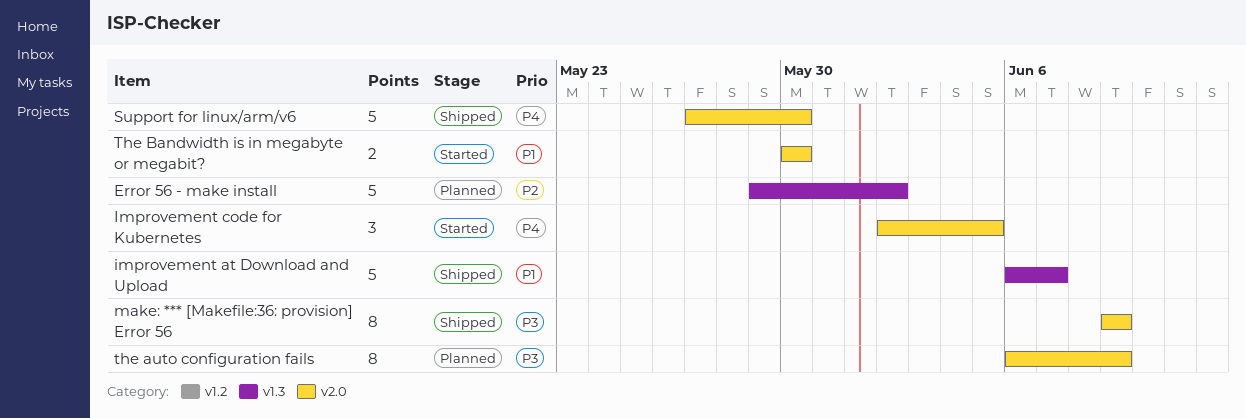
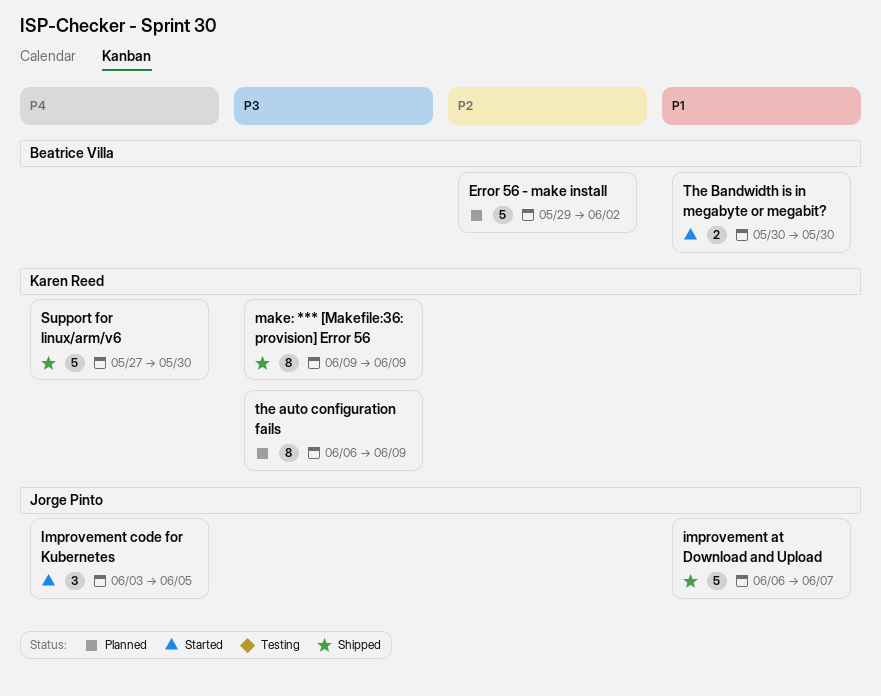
Improvement code for Kubernetes, start: Jun 2 -> Jun 3

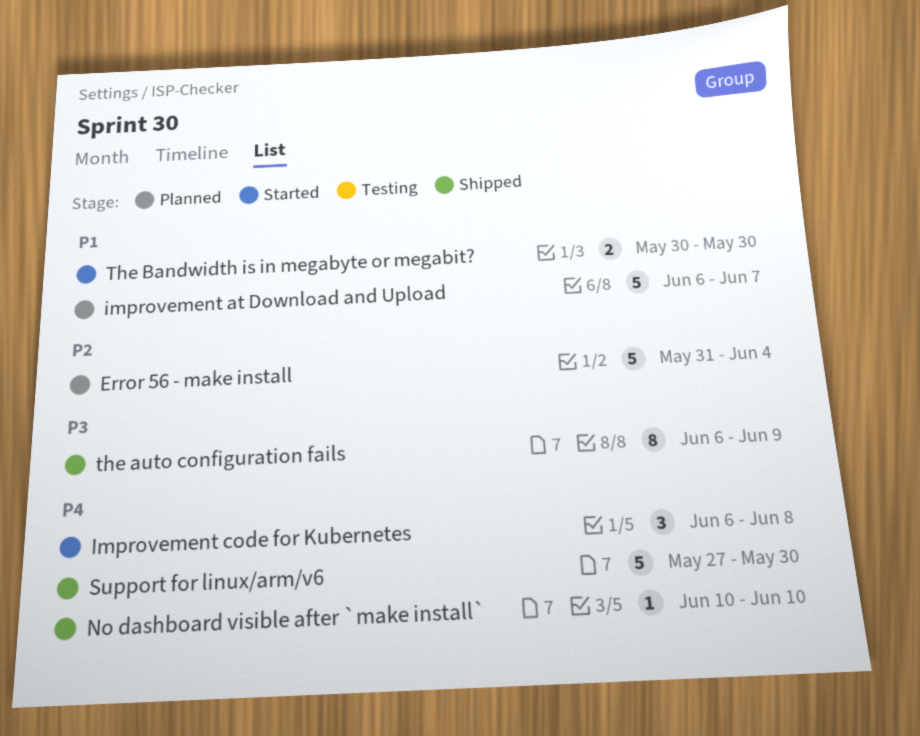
Error 56 - make install, start: May 29 -> May 31
Error 56 - make install, due: Jun 2 -> Jun 4
improvement at Download and Upload, status: Shipped -> Planned
Improvement code for Kubernetes, start: Jun 3 -> Jun 6
Improvement code for Kubernetes, due: Jun 5 -> Jun 8
make: *** [Makefile:36: provision] Error 56: present -> none
No dashboard visible after `make install`: none -> present
the auto configuration fails, status: Planned -> Shipped

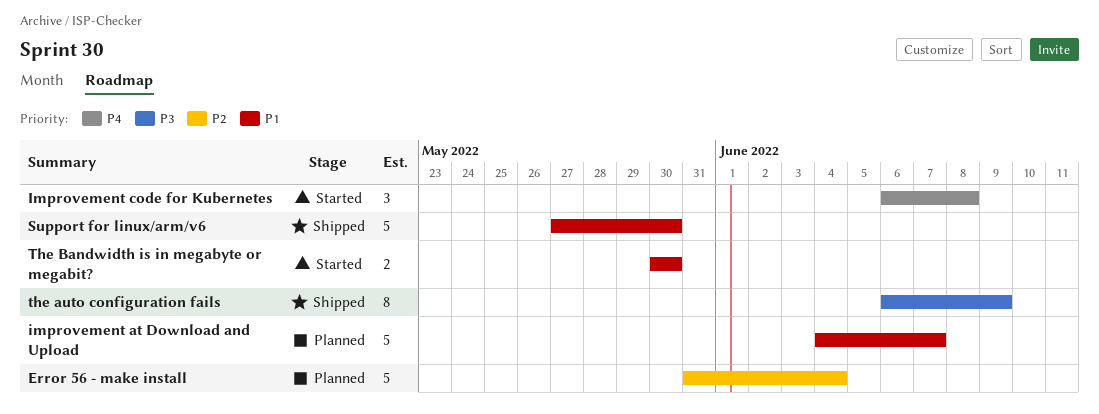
improvement at Download and Upload, start: Jun 6 -> Jun 4
No dashboard visible after `make install`: present -> none
Support for linux/arm/v6, priority: P4 -> P1

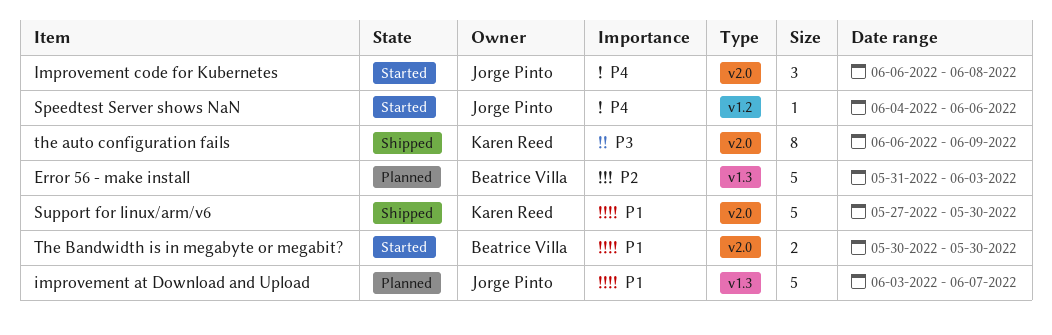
Error 56 - make install, due: Jun 4 -> Jun 3
improvement at Download and Upload, start: Jun 4 -> Jun 3
Speedtest Server shows NaN: none -> present

